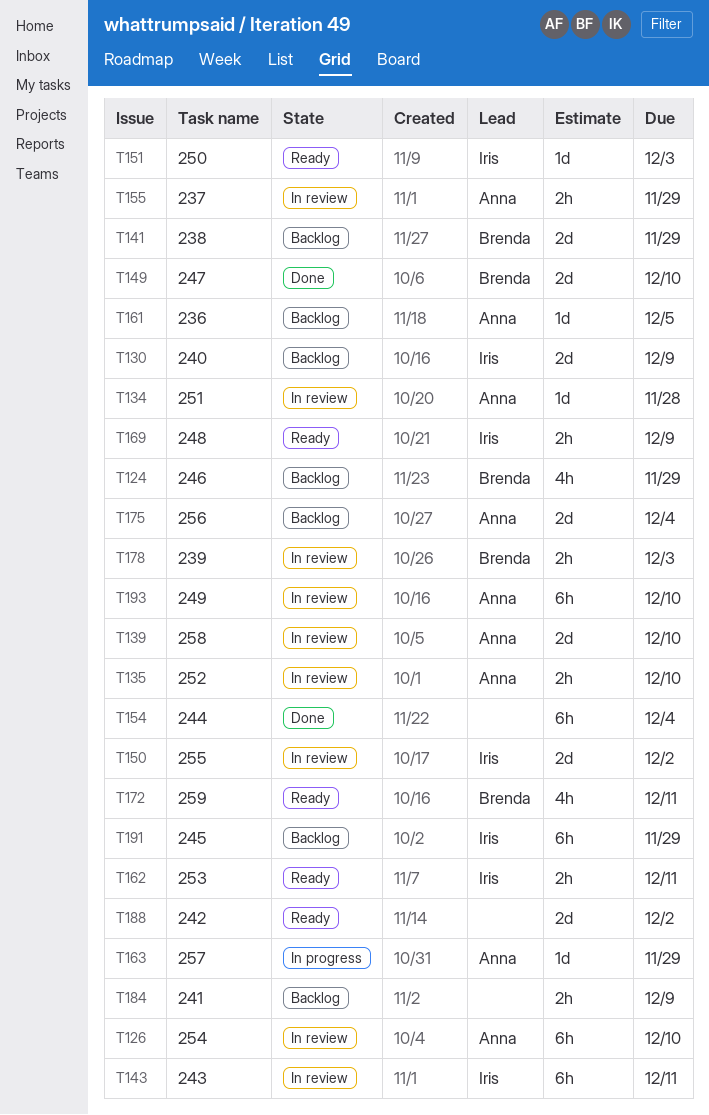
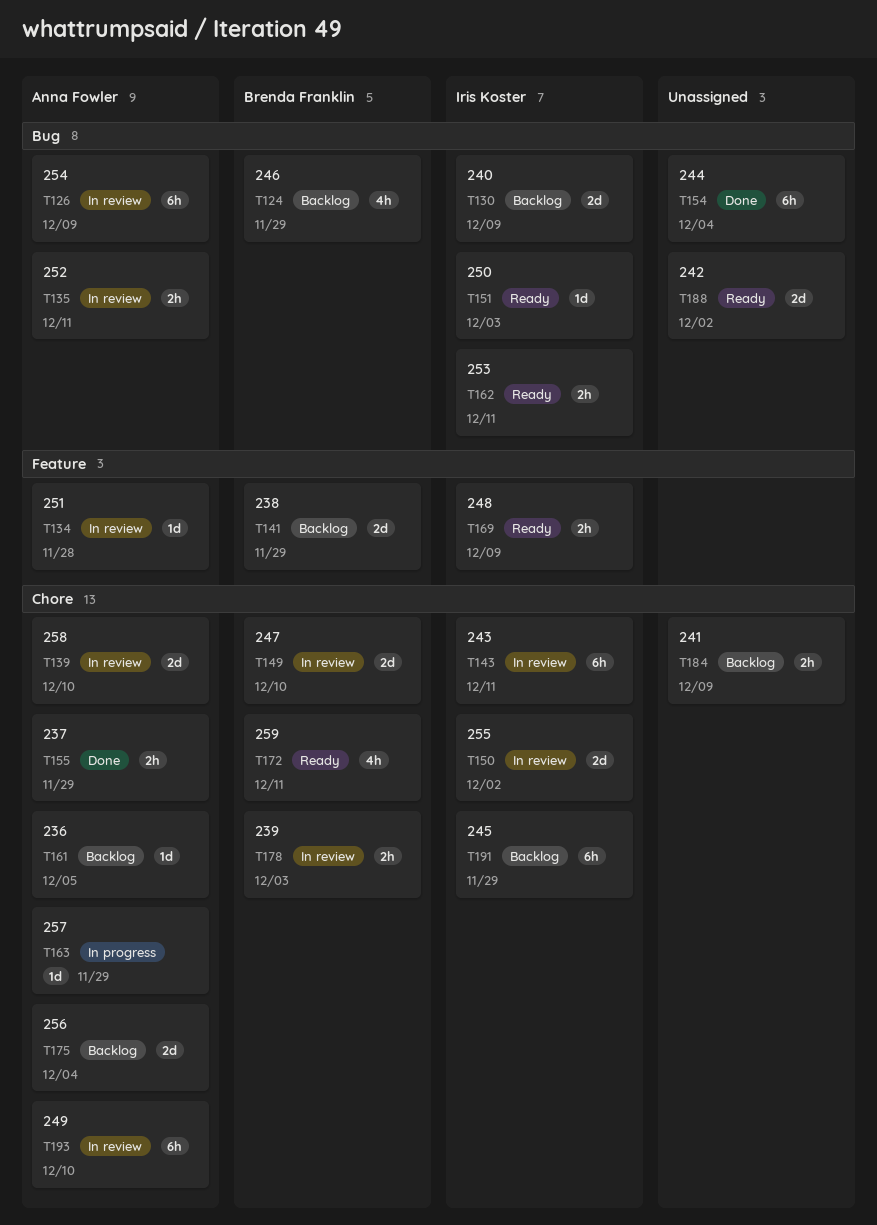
T126, due: Dec 10 -> Dec 9
T135, due: Dec 10 -> Dec 11
T149, status: Done -> In review
T155, status: In review -> Done

